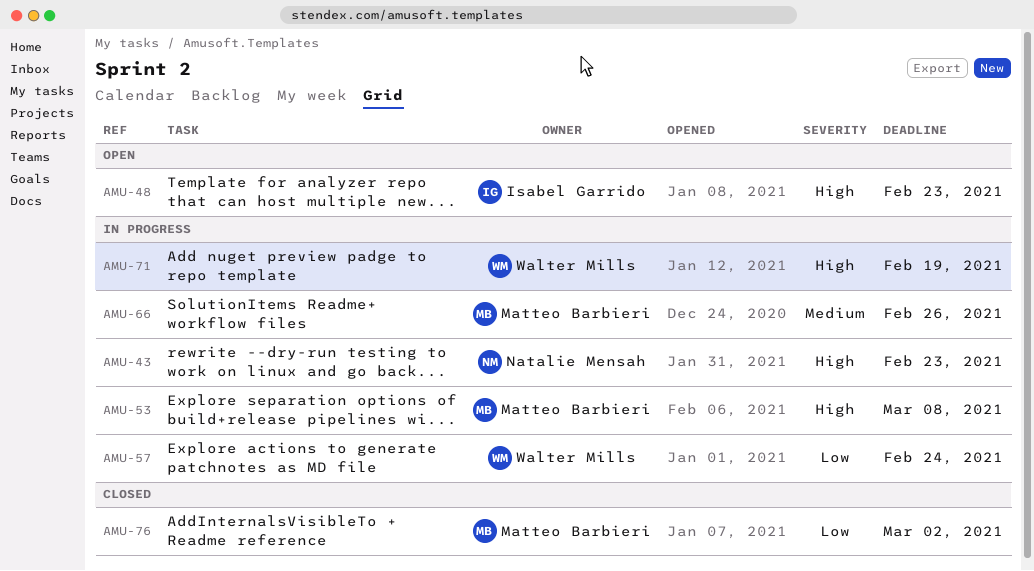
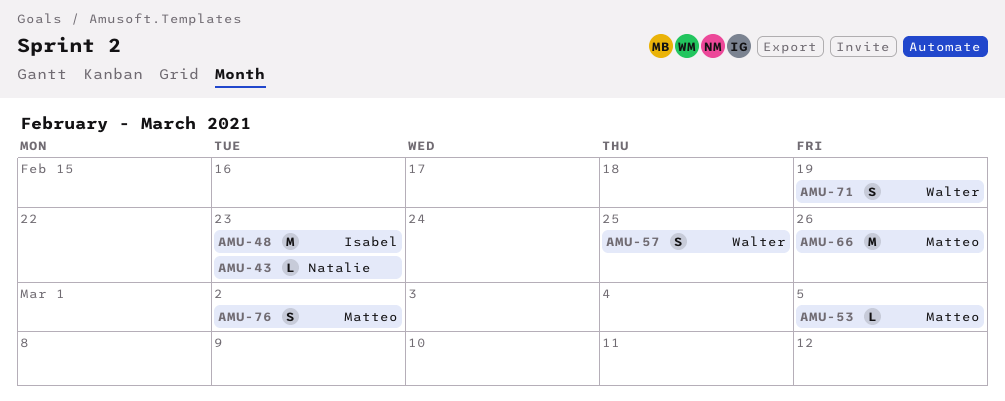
AMU-53, due: Mar 8 -> Mar 5
AMU-57, due: Feb 24 -> Feb 25

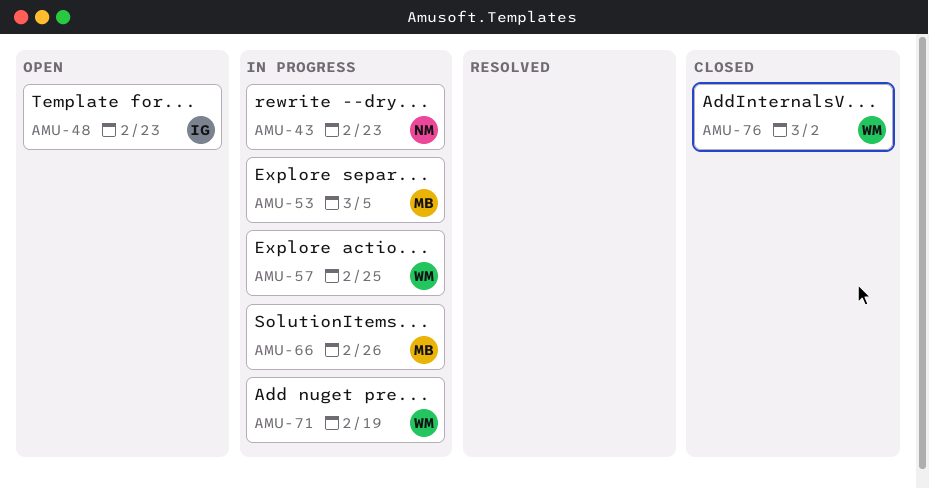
AMU-76, owner: Matteo -> Walter

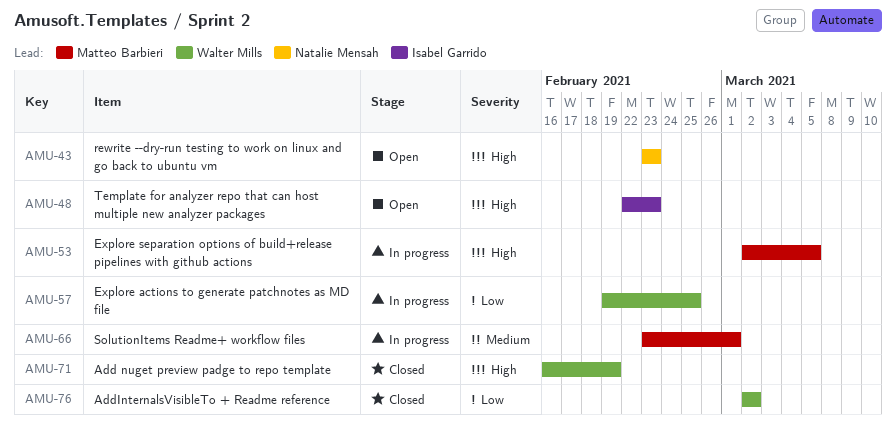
AMU-43, status: In progress -> Open
AMU-66, due: Feb 26 -> Mar 1
AMU-71, status: In progress -> Closed

